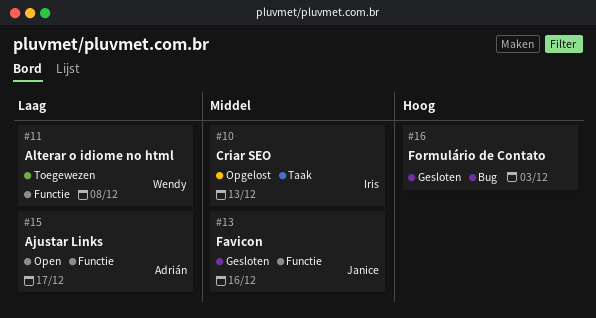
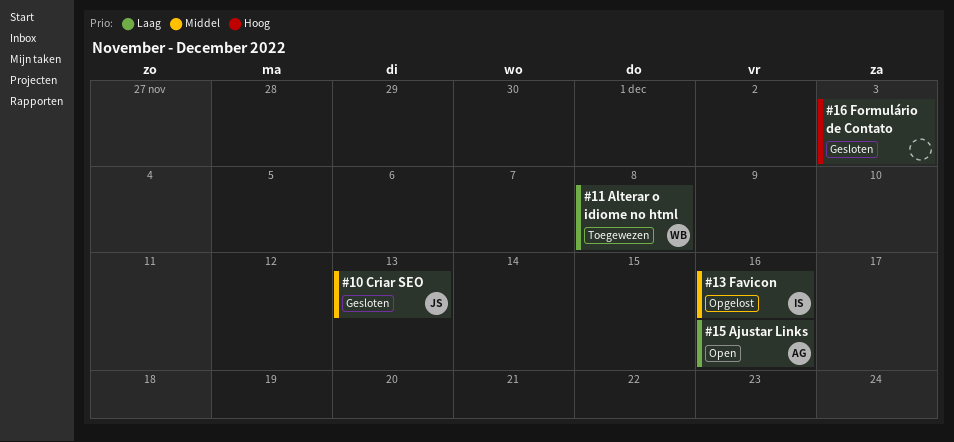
#10, status: Opgelost -> Gesloten
#10, owner: Iris -> Janice
#13, status: Gesloten -> Opgelost
#13, owner: Janice -> Iris
#15, due: Dec 17 -> Dec 16

